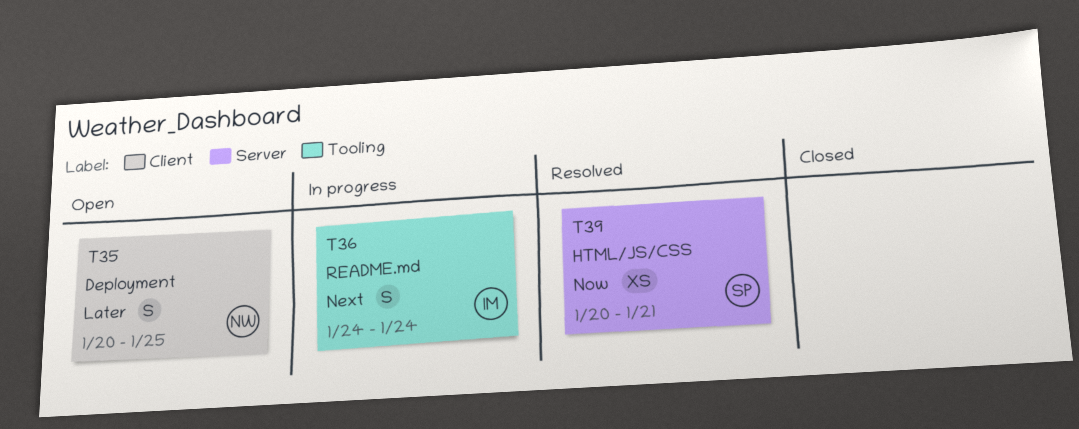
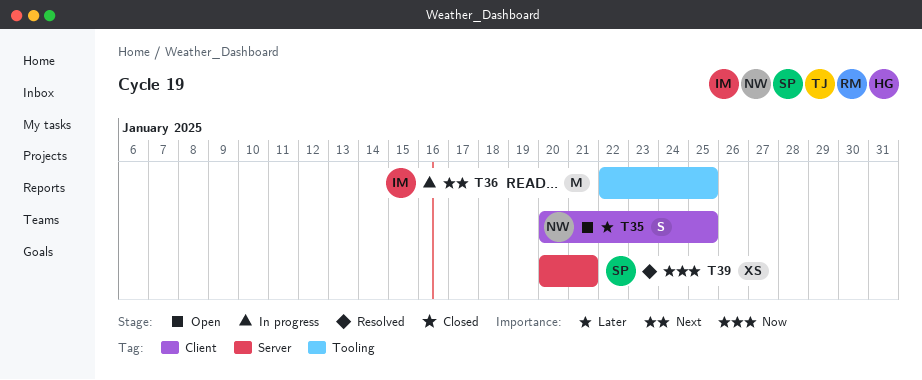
T36, estimate: S -> M
T36, start: Jan 24 -> Jan 22
T36, due: Jan 24 -> Jan 25

